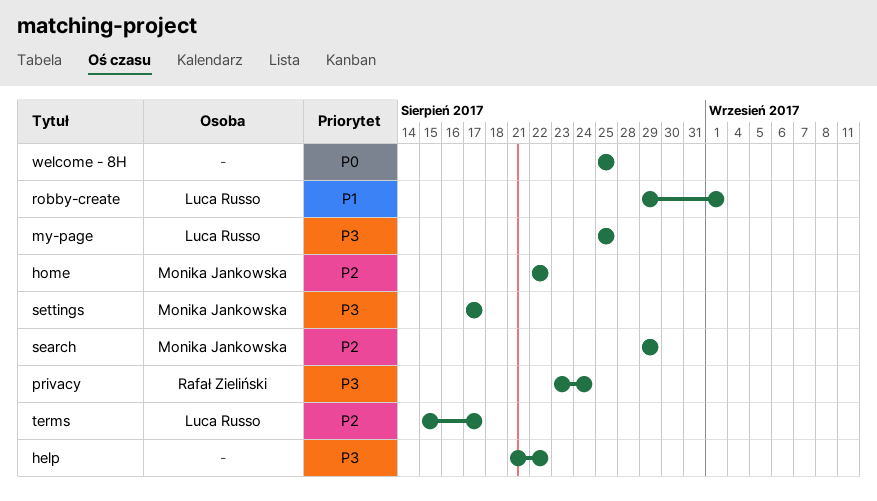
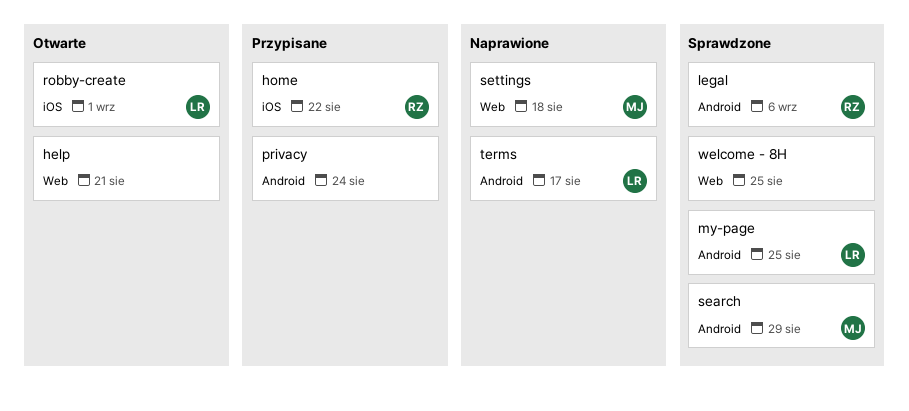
help, due: Aug 22 -> Aug 21
home, owner: Monika Jankowska -> Rafał Zieliński
legal: none -> present
privacy, owner: Rafał Zieliński -> none
settings, due: Aug 17 -> Aug 18

